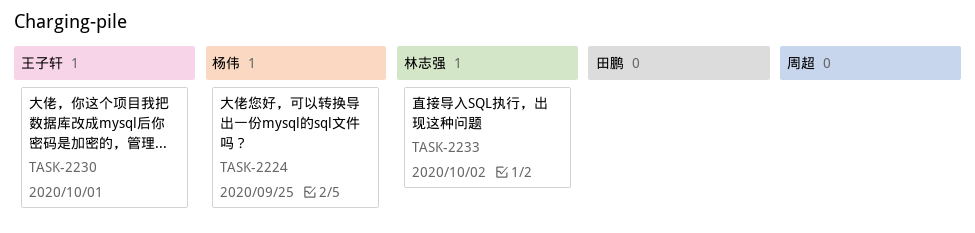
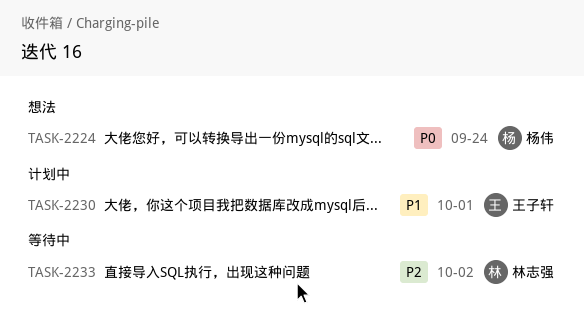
TASK-2224, due: Sep 25 -> Sep 24

